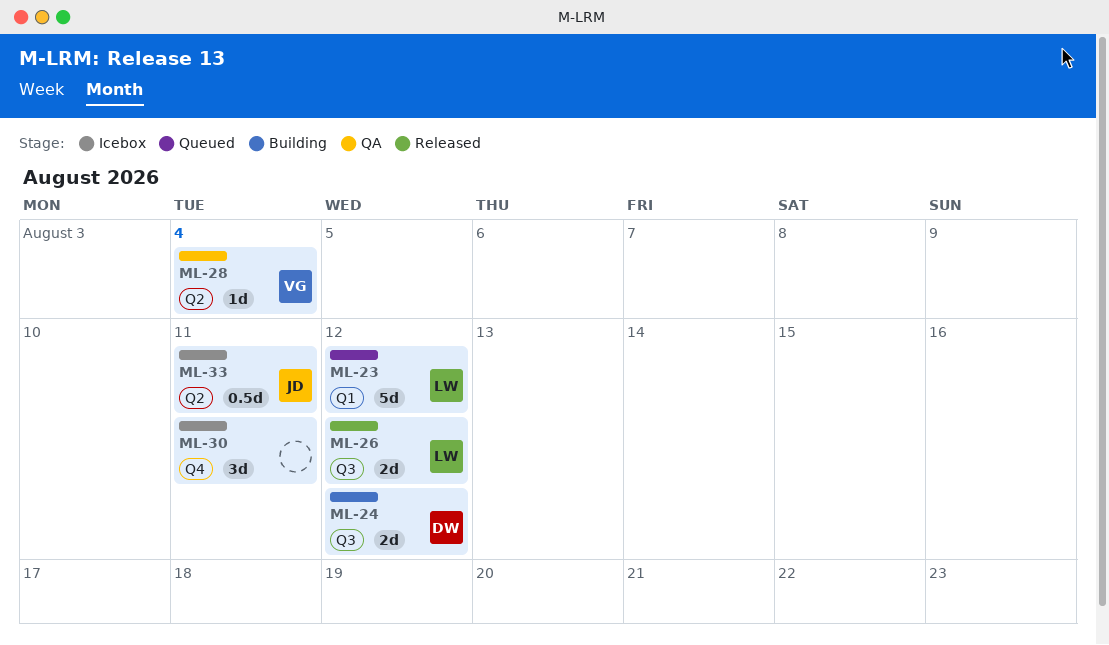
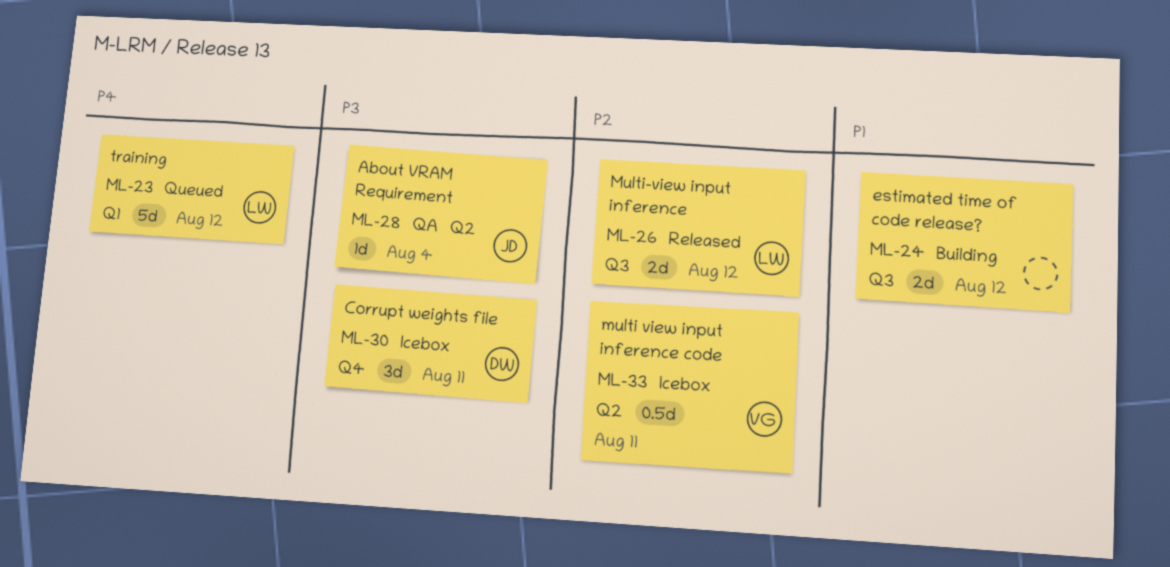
ML-24, owner: DW -> none
ML-28, owner: VG -> JD
ML-30, owner: none -> DW
ML-33, owner: JD -> VG

